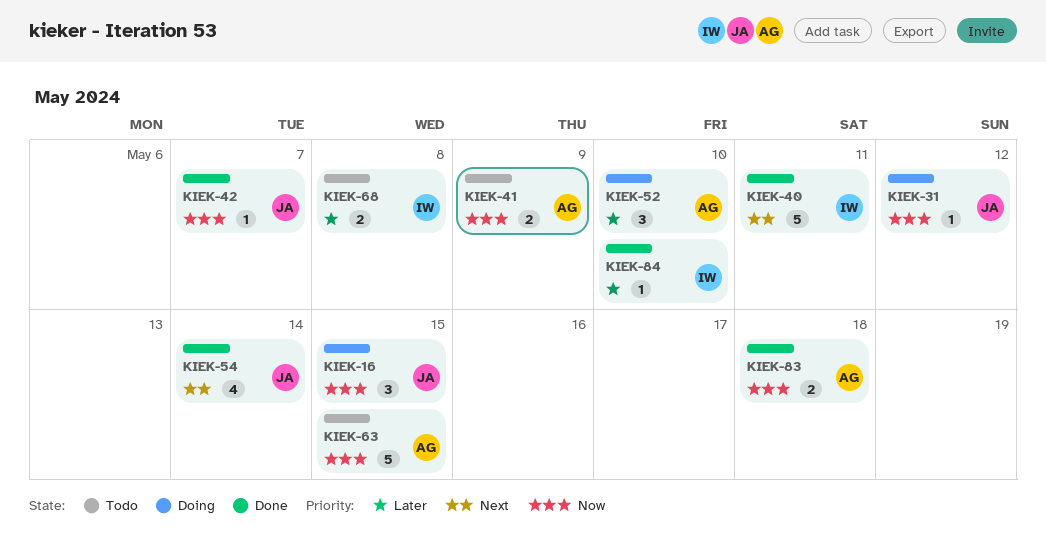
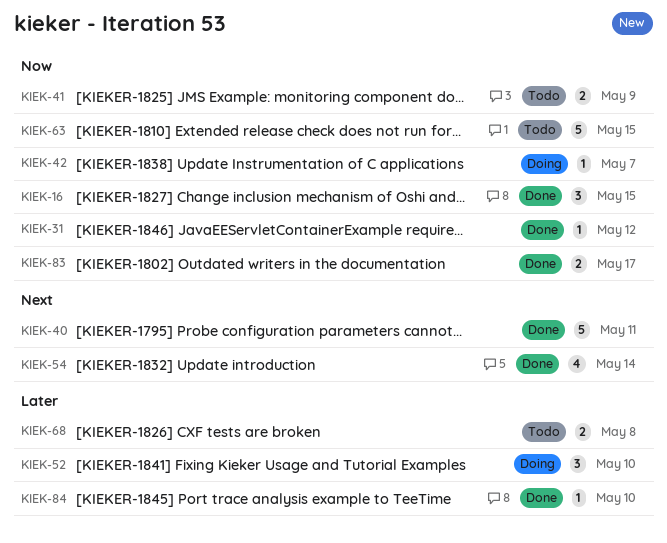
KIEK-16, status: Doing -> Done
KIEK-31, status: Doing -> Done
KIEK-42, status: Done -> Doing
KIEK-83, due: May 18 -> May 17

